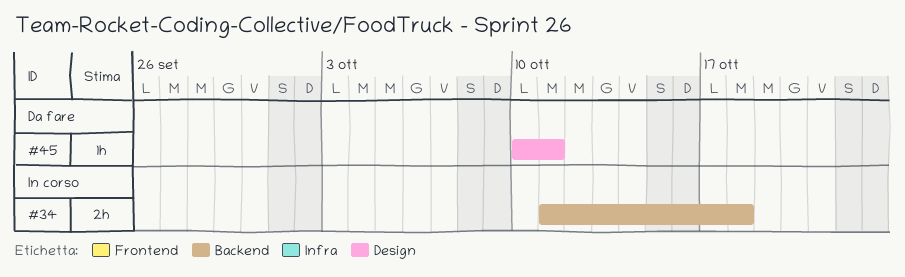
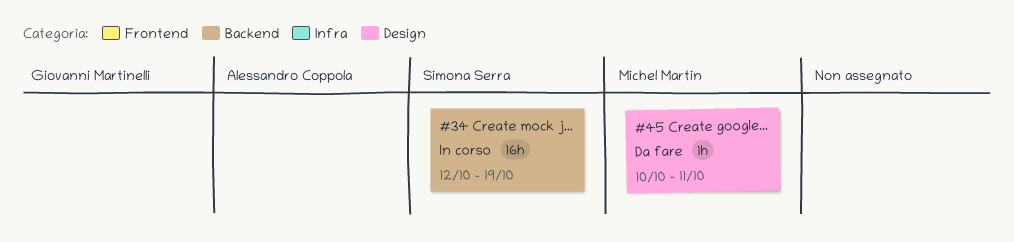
#34, estimate: 2h -> 16h
#34, start: Oct 11 -> Oct 12
#34, due: Oct 18 -> Oct 19

